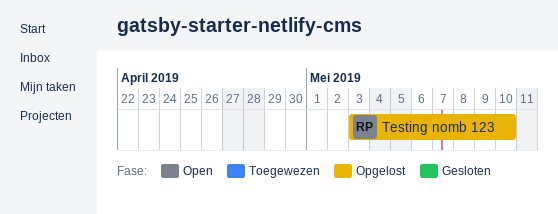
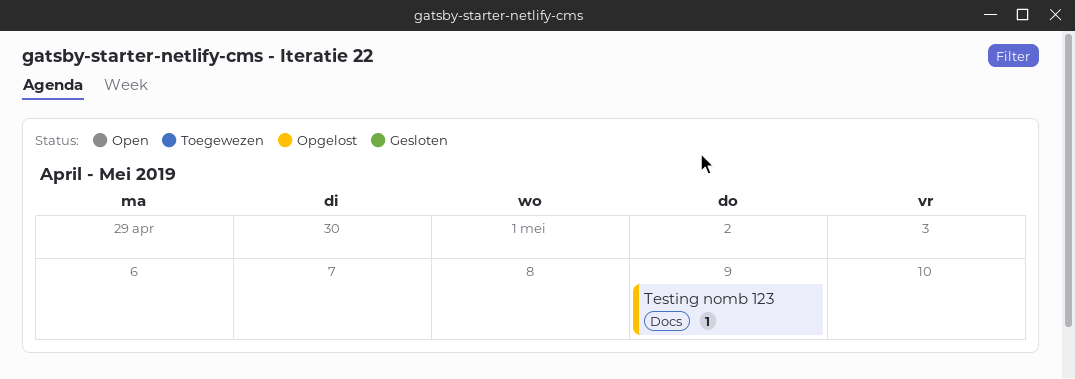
Testing nomb 123, due: May 10 -> May 9

